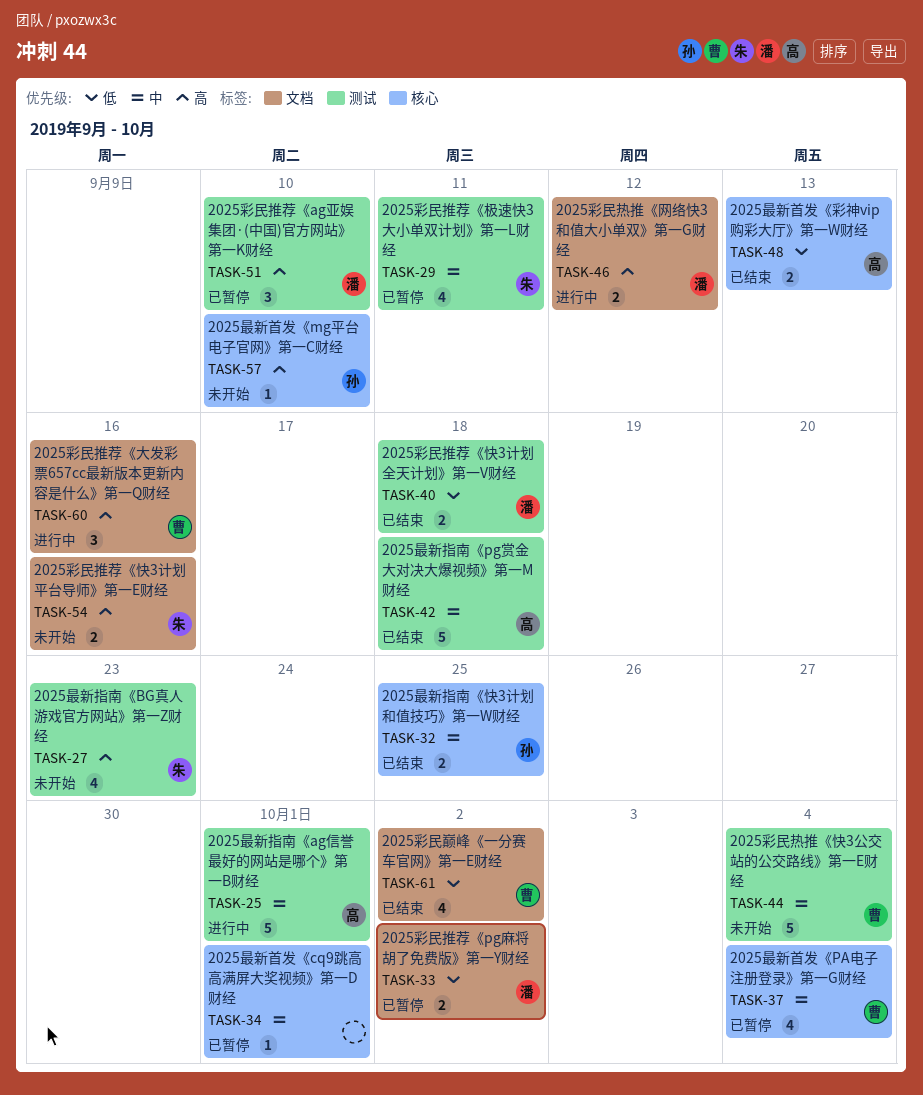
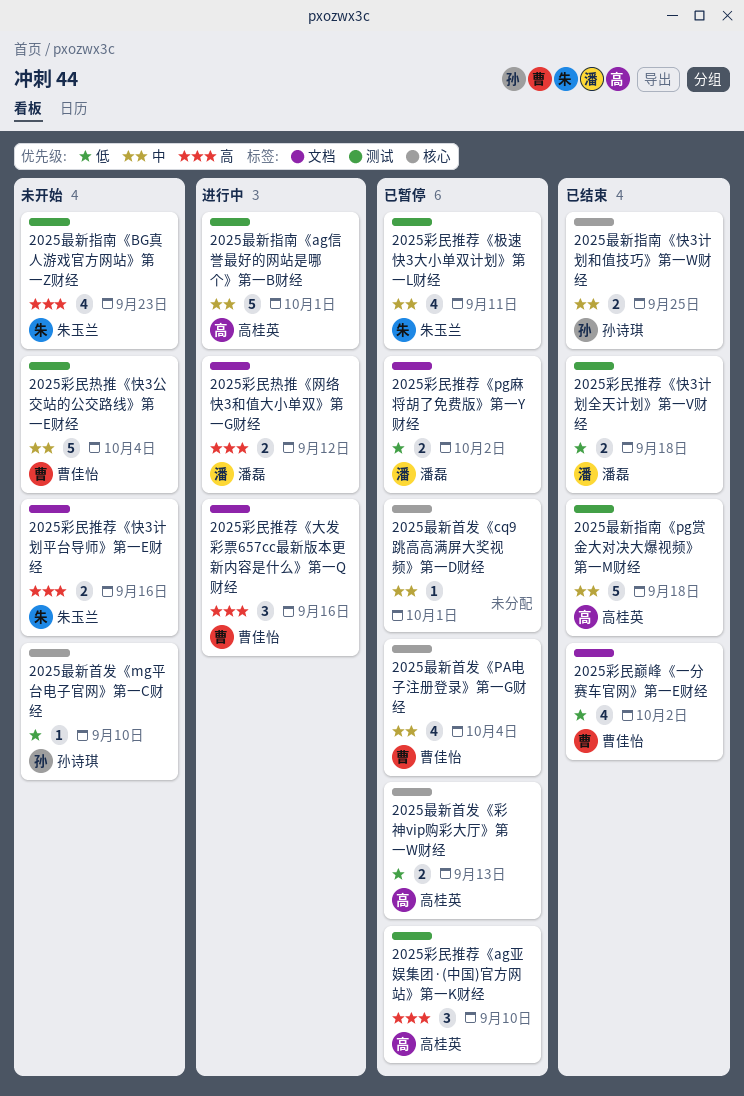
2025彩民推荐《ag亚娱集团·(中国)官方网站》第一K财经, owner: 潘磊 -> 高桂英
2025最新首发《mg平台电子官网》第一C财经, priority: 高 -> 低
2025最新首发《彩神vip购彩大厅》第一W财经, status: 已结束 -> 已暂停

